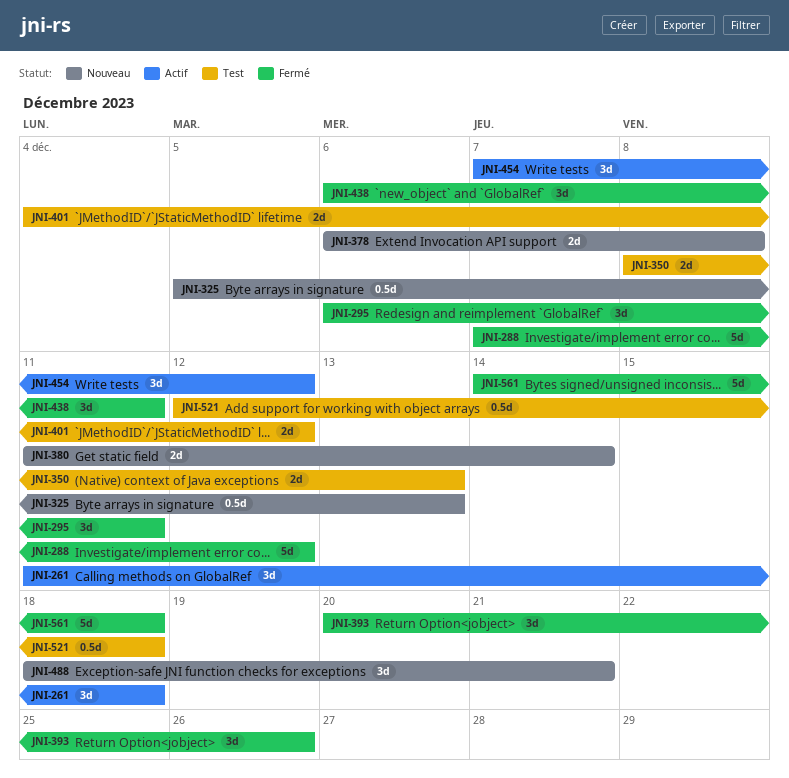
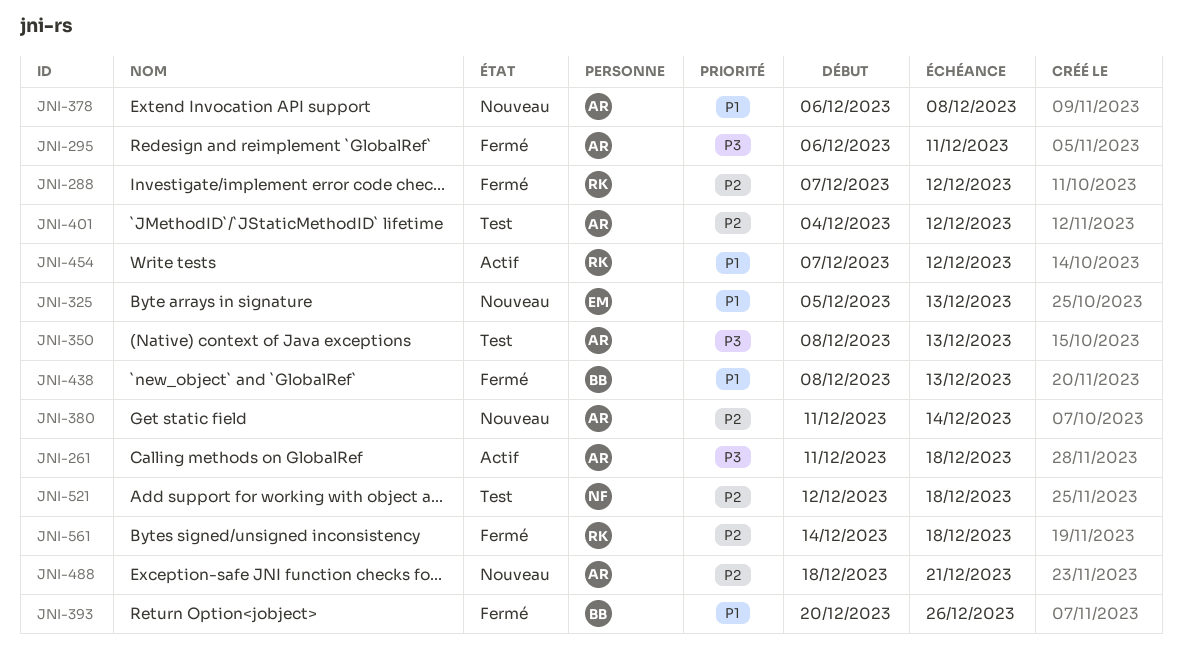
JNI-438, start: Dec 6 -> Dec 8
JNI-438, due: Dec 11 -> Dec 13

